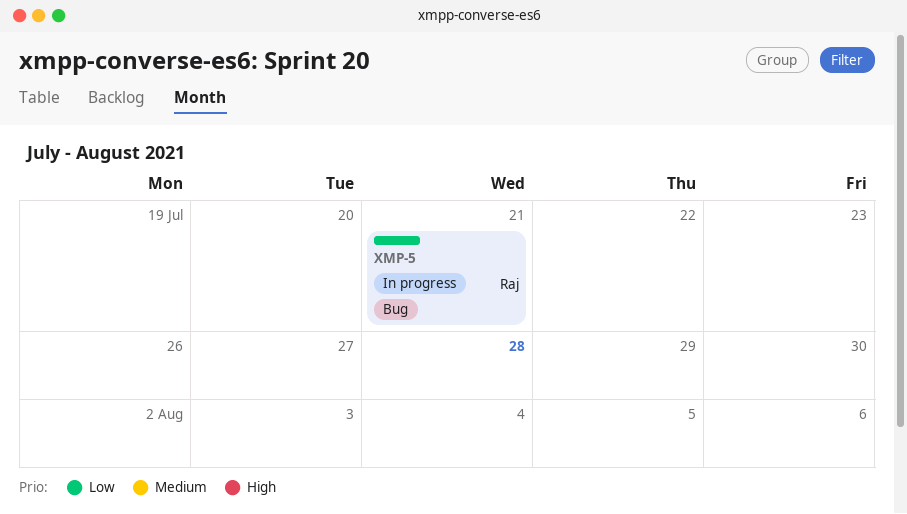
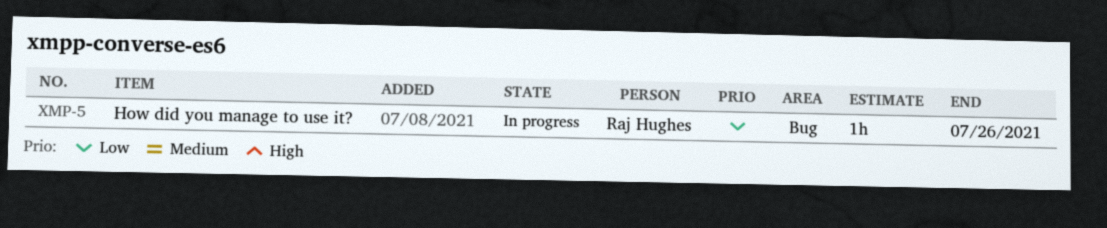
XMP-5, due: Jul 21 -> Jul 26

